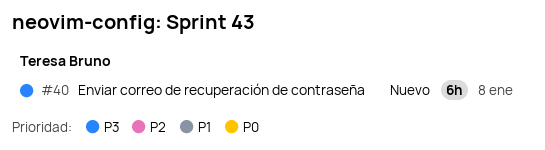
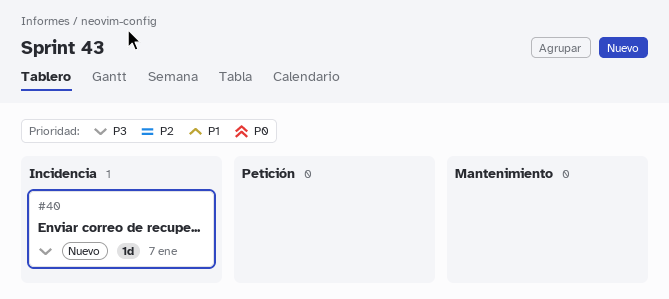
#40, estimate: 6h -> 1d
#40, due: Jan 8 -> Jan 7

